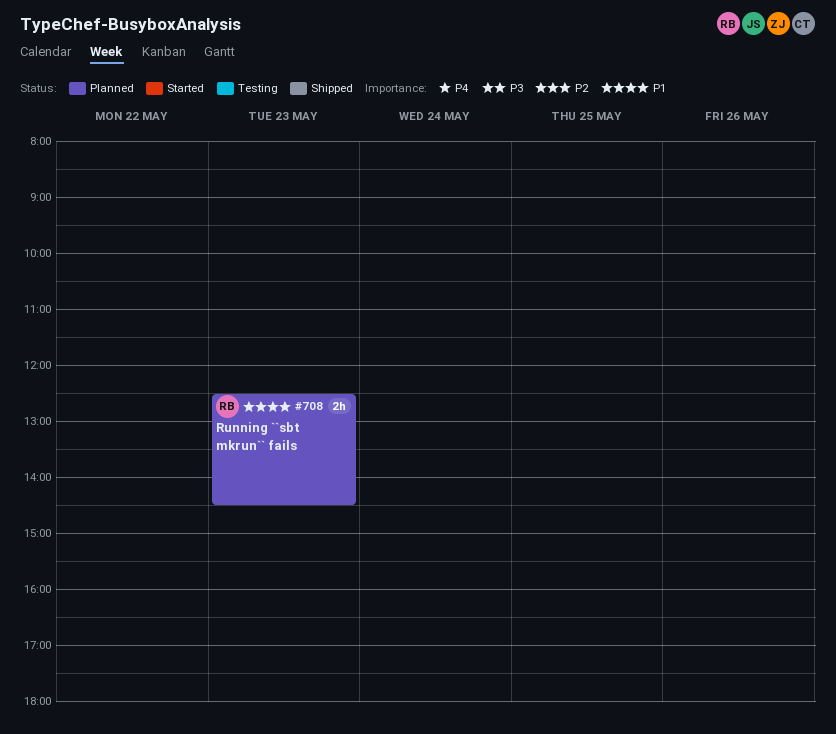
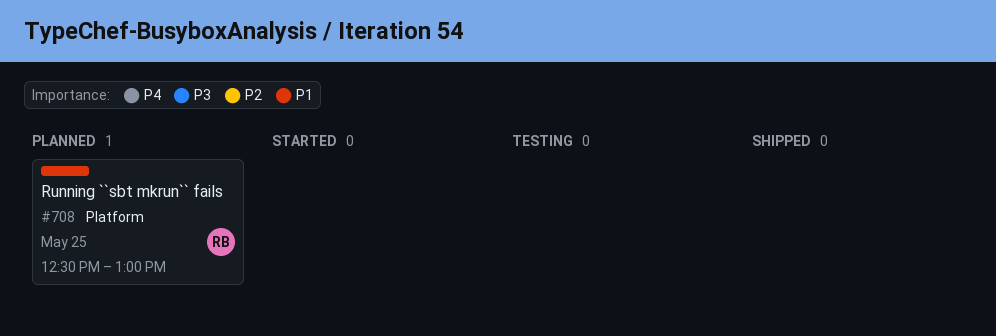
#708, day: May 23 -> May 25
#708, ends: 14:30 -> 13:00

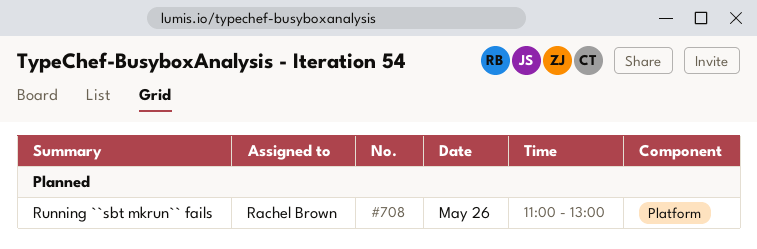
#708, day: May 25 -> May 26
#708, begins: 12:30 -> 11:00

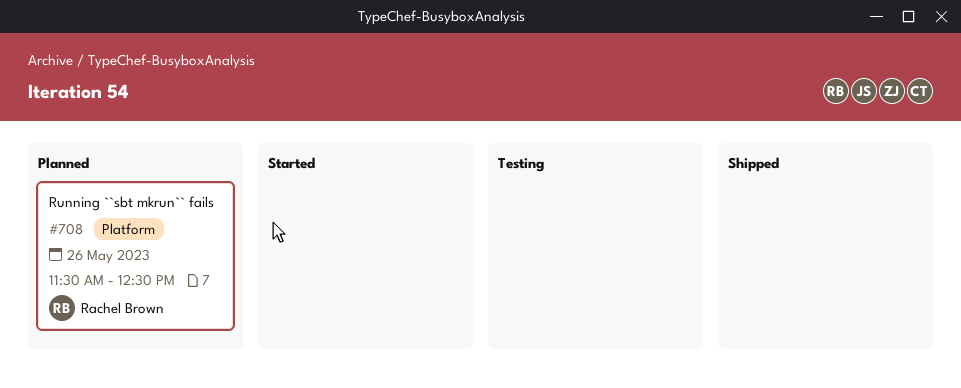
#708, begins: 11:00 -> 11:30
#708, ends: 13:00 -> 12:30

